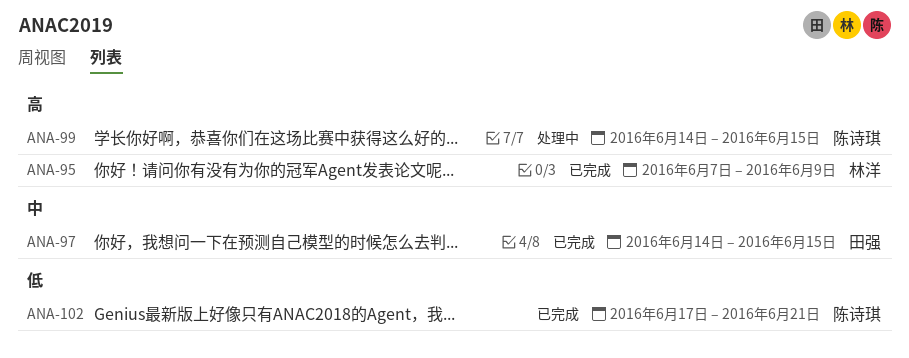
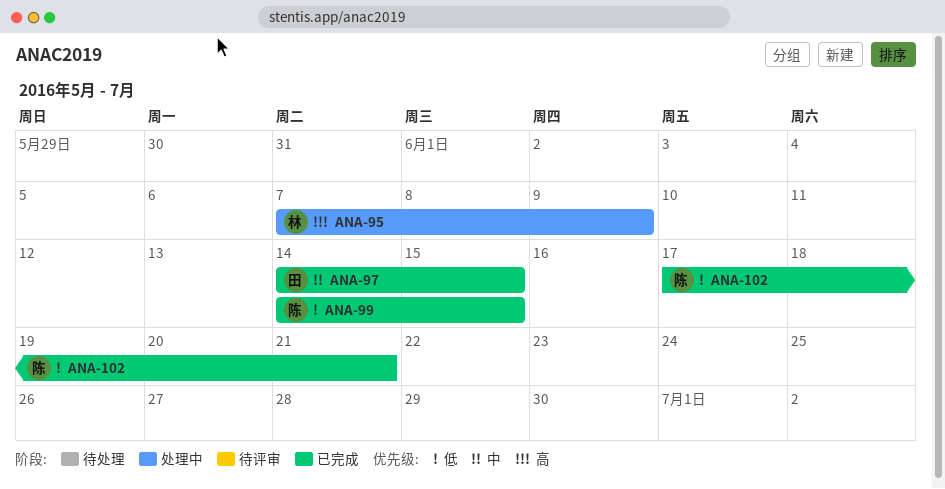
ANA-95, status: 已完成 -> 处理中
ANA-99, status: 处理中 -> 已完成
ANA-99, priority: 高 -> 低

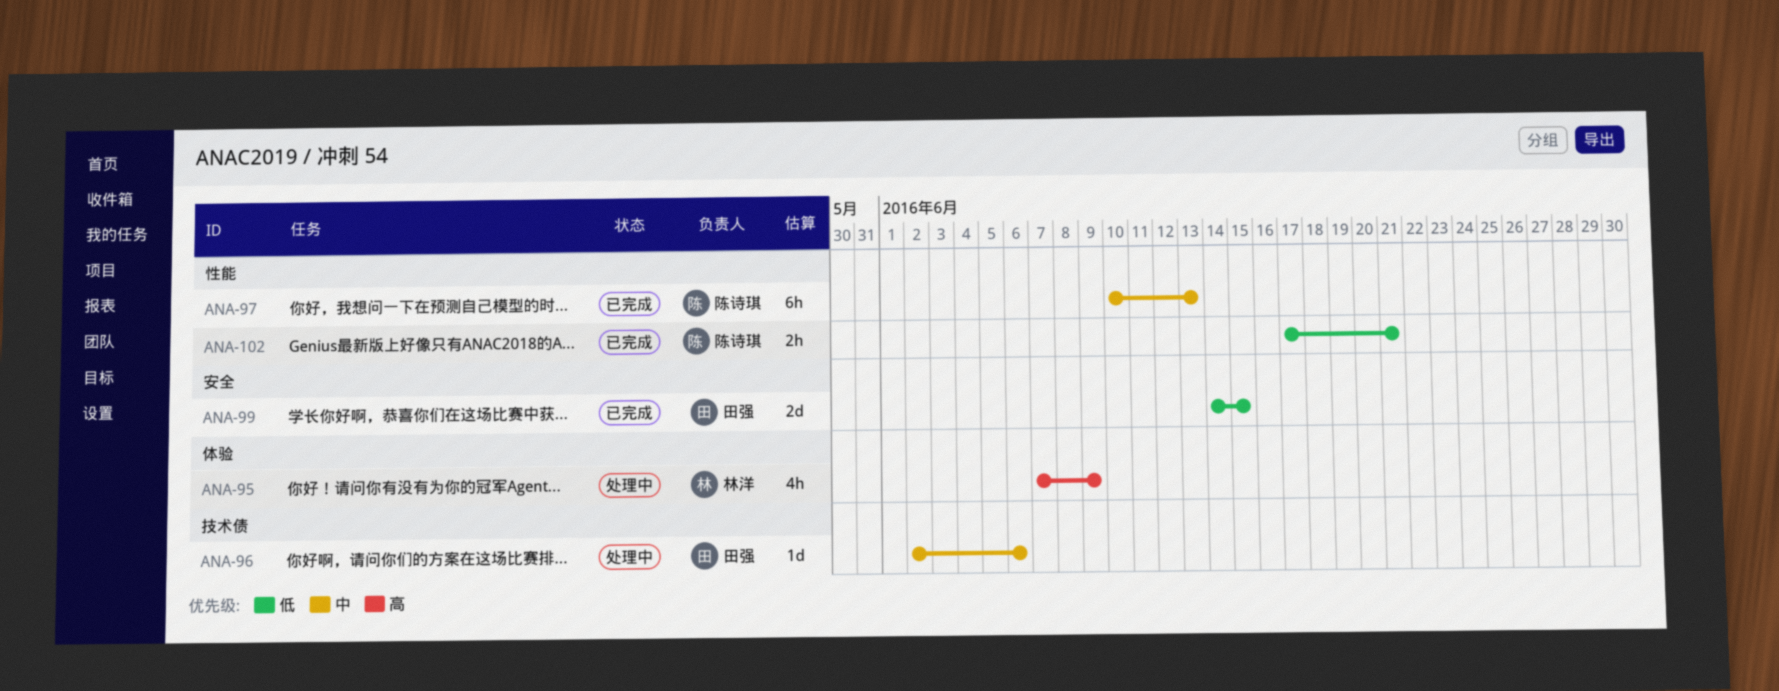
ANA-96: none -> present
ANA-97, owner: 田强 -> 陈诗琪
ANA-97, start: Jun 14 -> Jun 10
ANA-97, due: Jun 15 -> Jun 13
ANA-99, owner: 陈诗琪 -> 田强

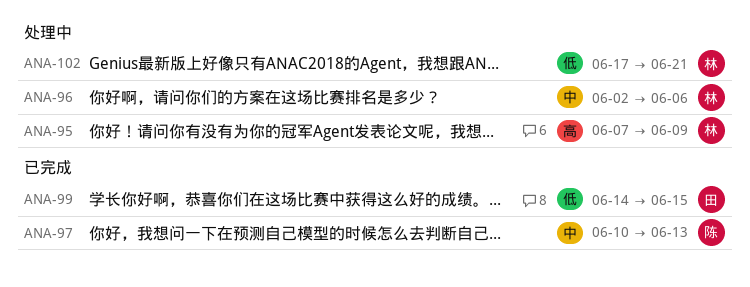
ANA-96, owner: 田强 -> 林洋
ANA-102, status: 已完成 -> 处理中
ANA-102, owner: 陈诗琪 -> 林洋

